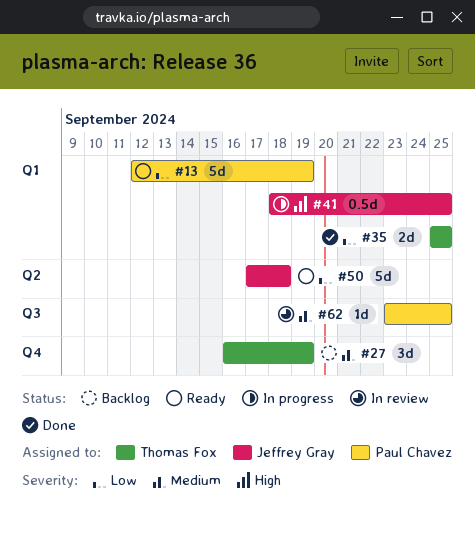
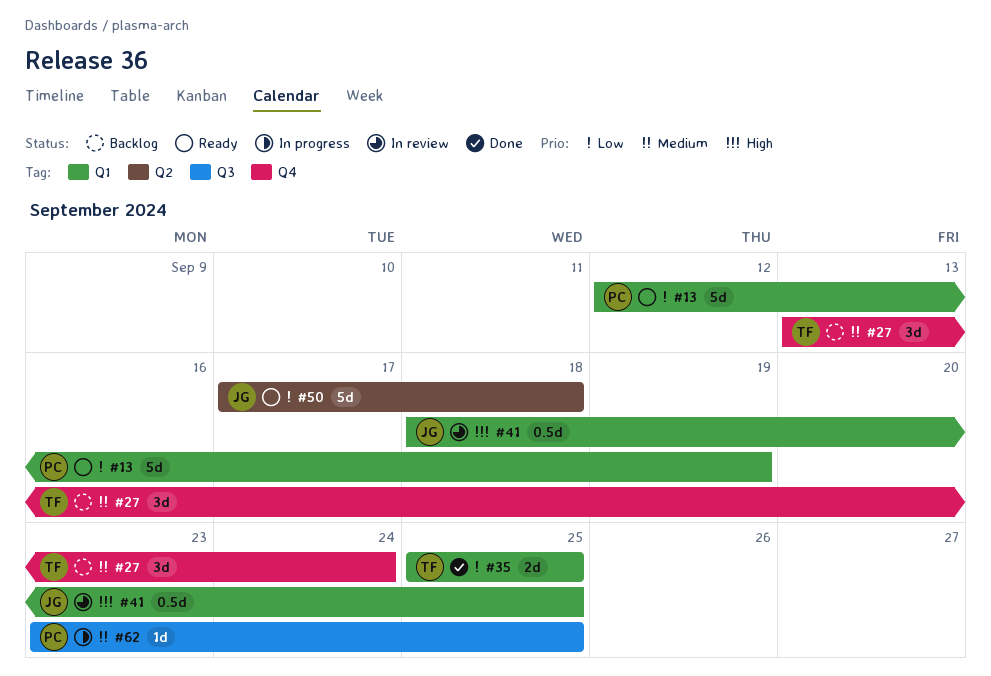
#27, start: Sep 16 -> Sep 13
#27, due: Sep 19 -> Sep 24
#41, status: In progress -> In review
#62, status: In review -> In progress

